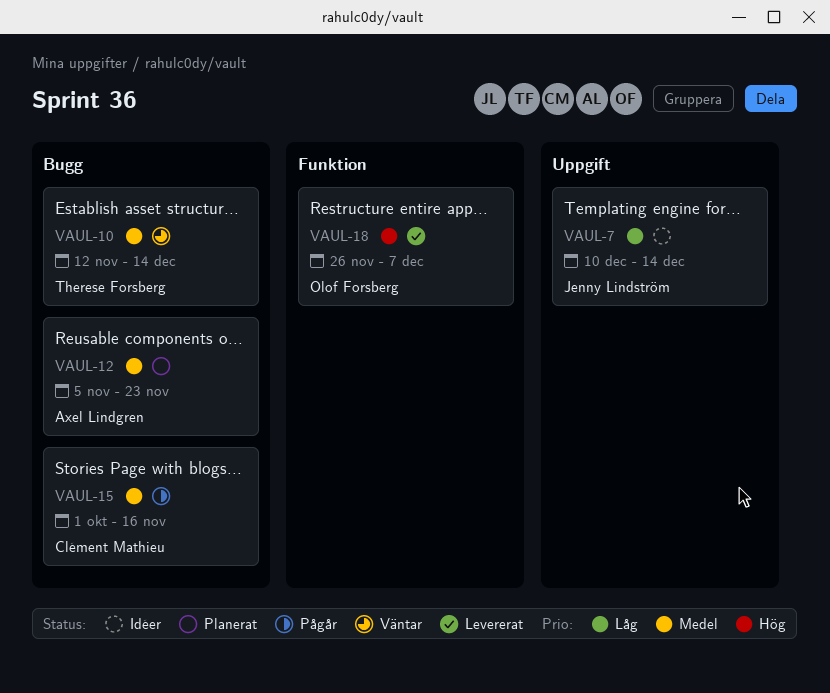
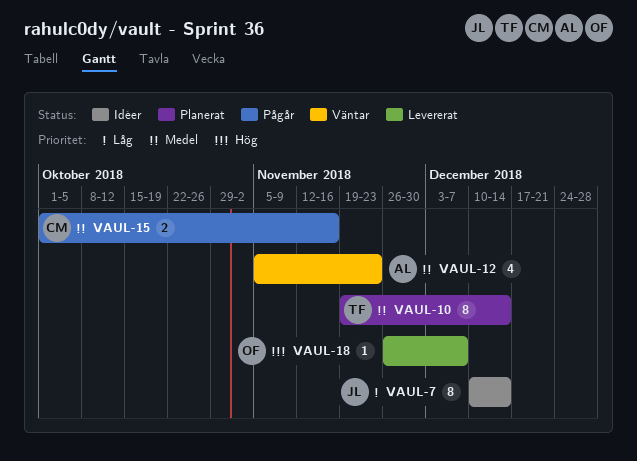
VAUL-10, status: Väntar -> Planerat
VAUL-10, start: Nov 12 -> Nov 19
VAUL-12, status: Planerat -> Väntar

